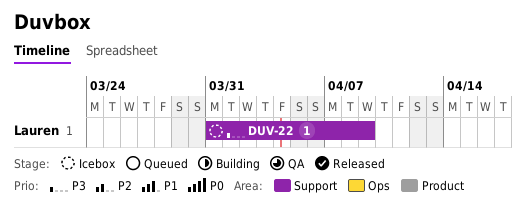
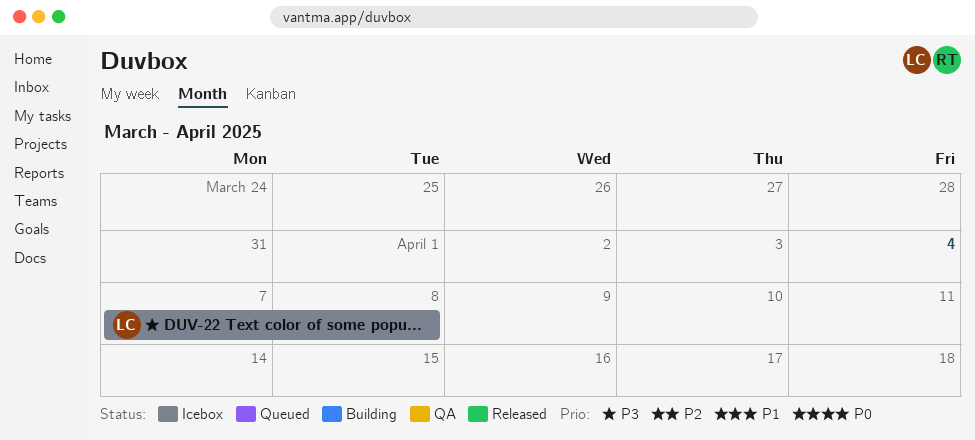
DUV-22, start: Mar 31 -> Apr 7
DUV-22, due: Apr 9 -> Apr 8

